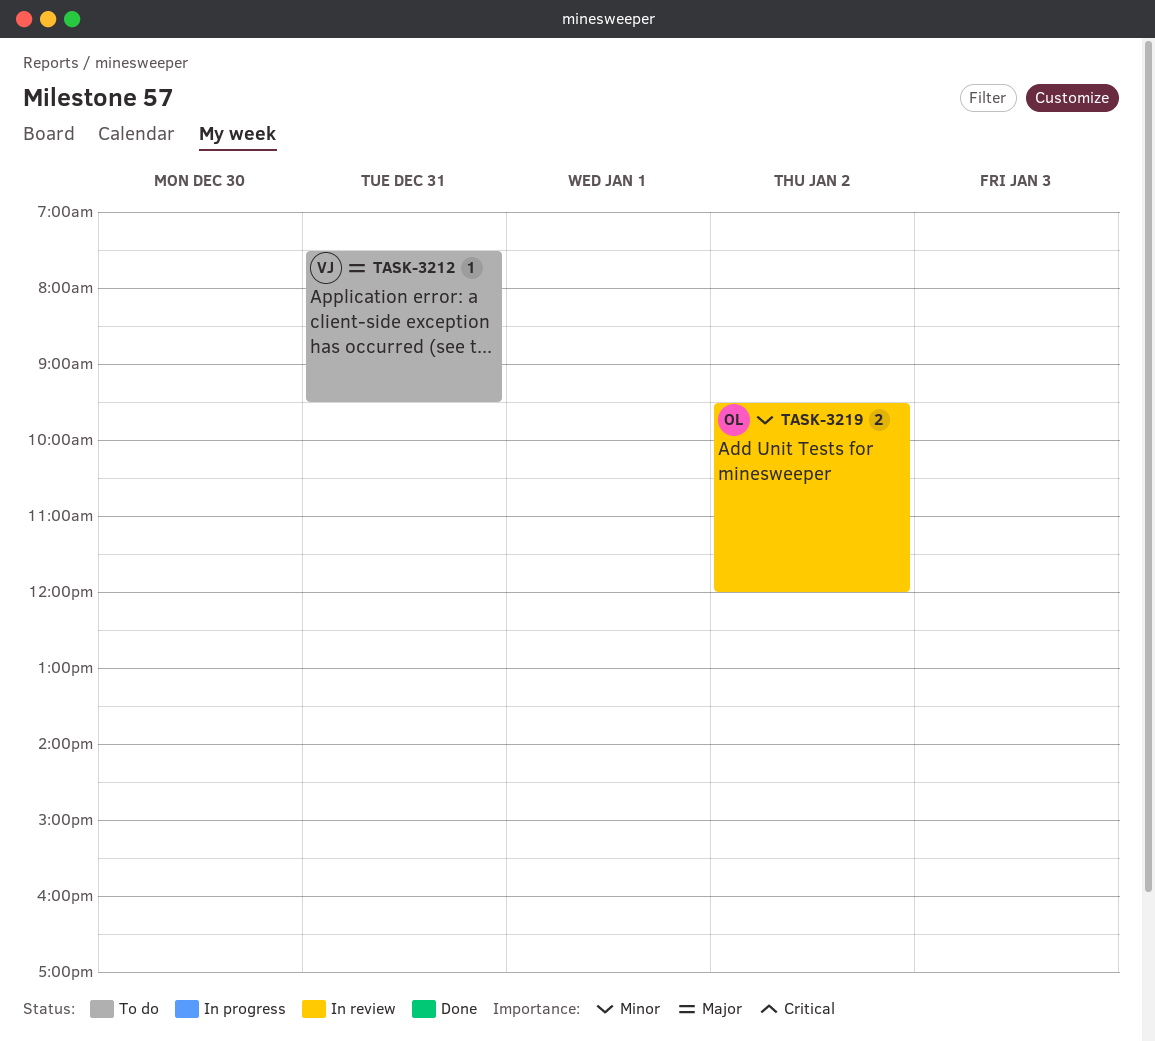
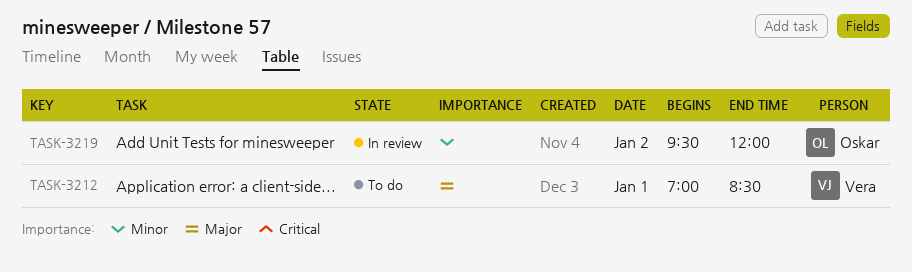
TASK-3212, day: Dec 31 -> Jan 1
TASK-3212, begins: 07:30 -> 07:00
TASK-3212, ends: 09:30 -> 08:30

